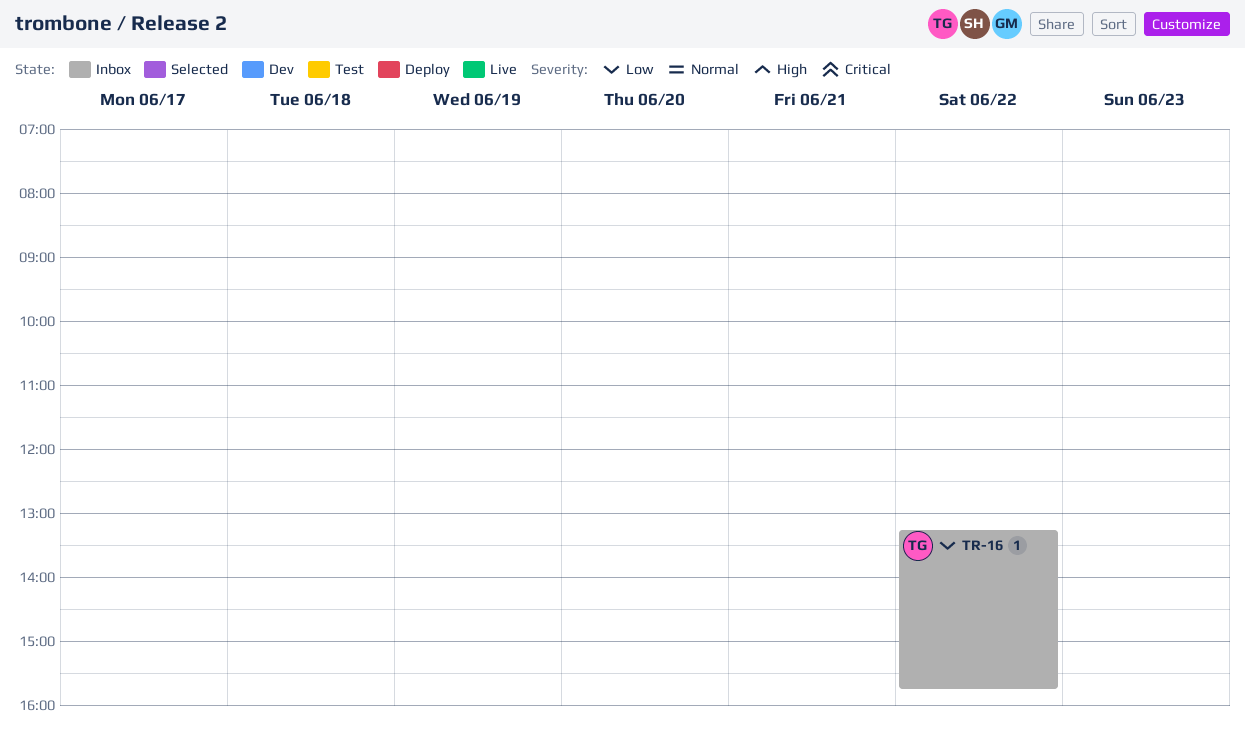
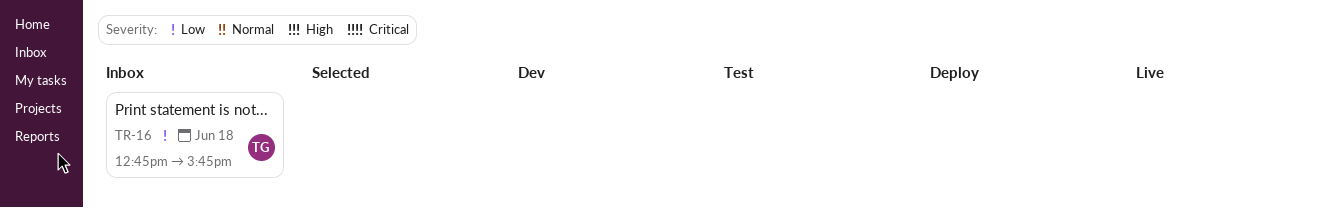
TR-16, day: Jun 22 -> Jun 18
TR-16, begins: 13:15 -> 12:45

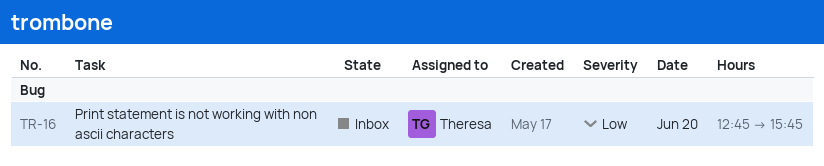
TR-16, day: Jun 18 -> Jun 20

